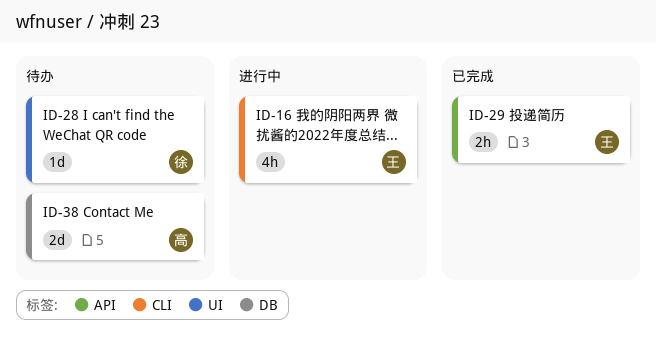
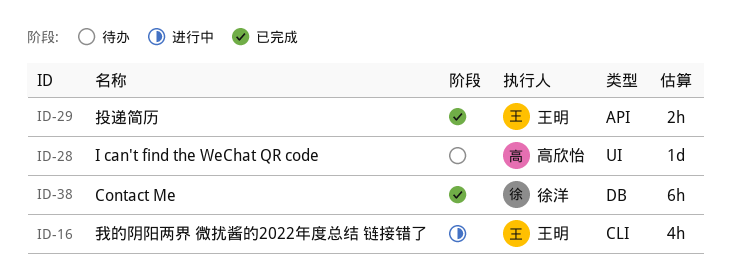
ID-28, owner: 徐洋 -> 高欣怡
ID-38, status: 待办 -> 已完成
ID-38, owner: 高欣怡 -> 徐洋
ID-38, estimate: 2d -> 6h

